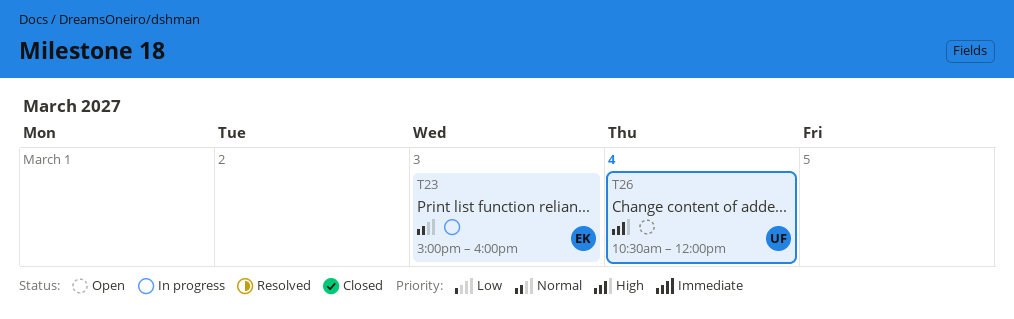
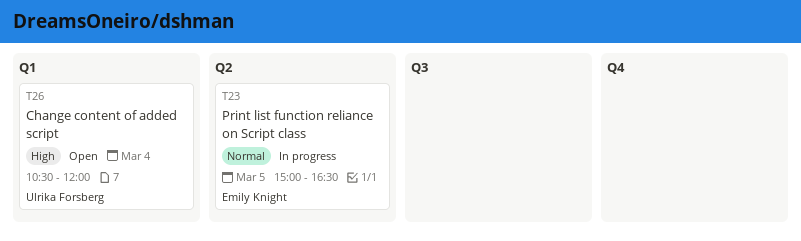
T23, day: Mar 3 -> Mar 5
T23, ends: 16:00 -> 16:30

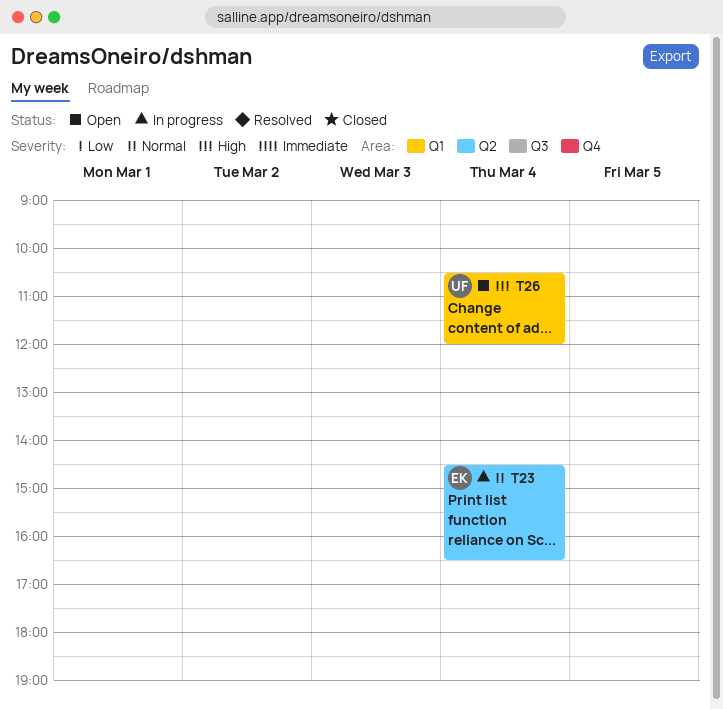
T23, day: Mar 5 -> Mar 4
T23, begins: 15:00 -> 14:30

